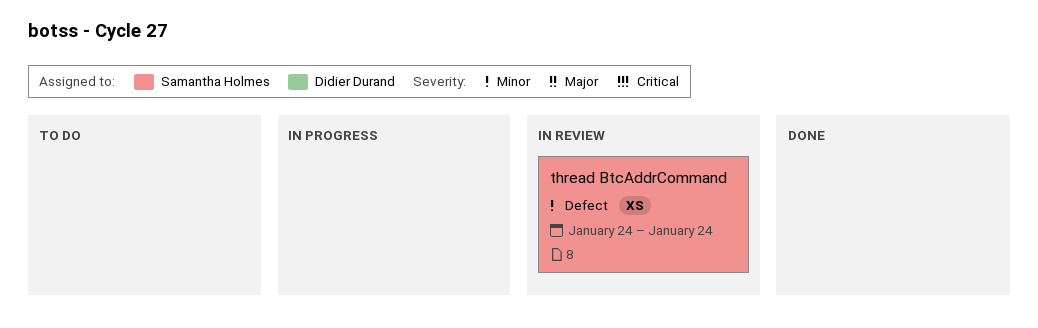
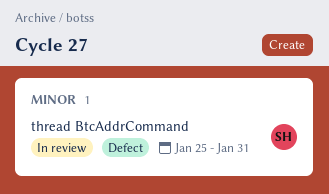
thread BtcAddrCommand, start: Jan 24 -> Jan 25
thread BtcAddrCommand, due: Jan 24 -> Jan 31

